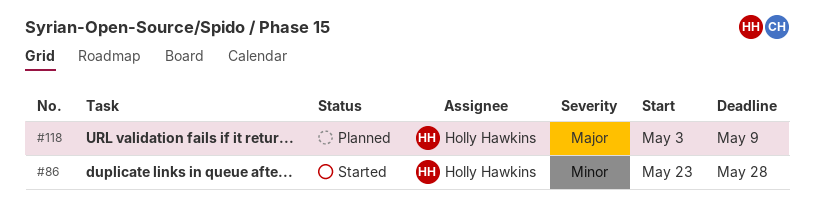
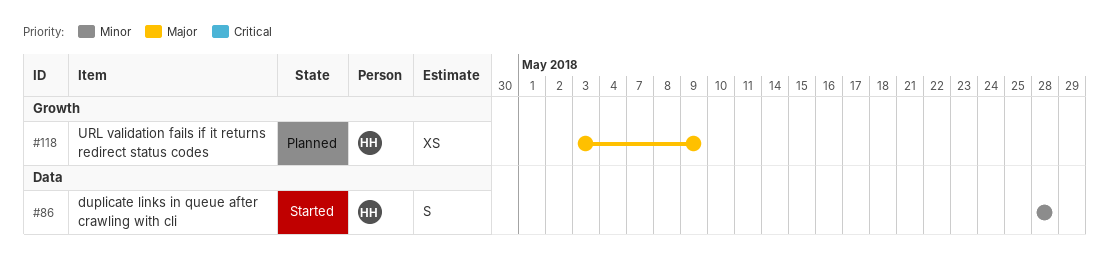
#86, start: May 23 -> May 28

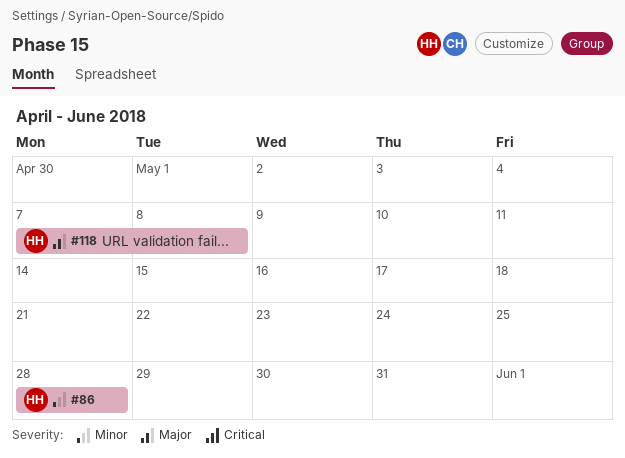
#118, start: May 3 -> May 7
#118, due: May 9 -> May 8

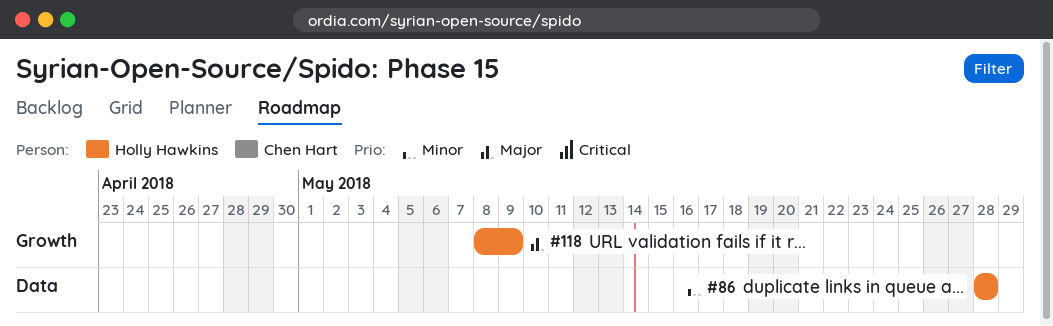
#118, start: May 7 -> May 8
#118, due: May 8 -> May 9

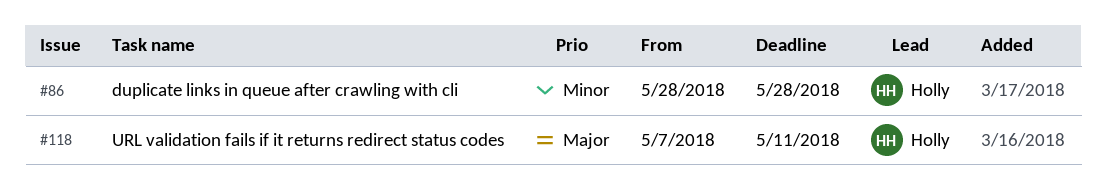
#118, start: May 8 -> May 7
#118, due: May 9 -> May 11

